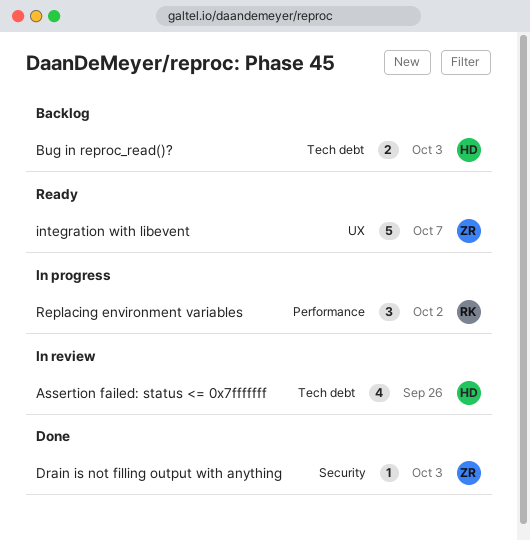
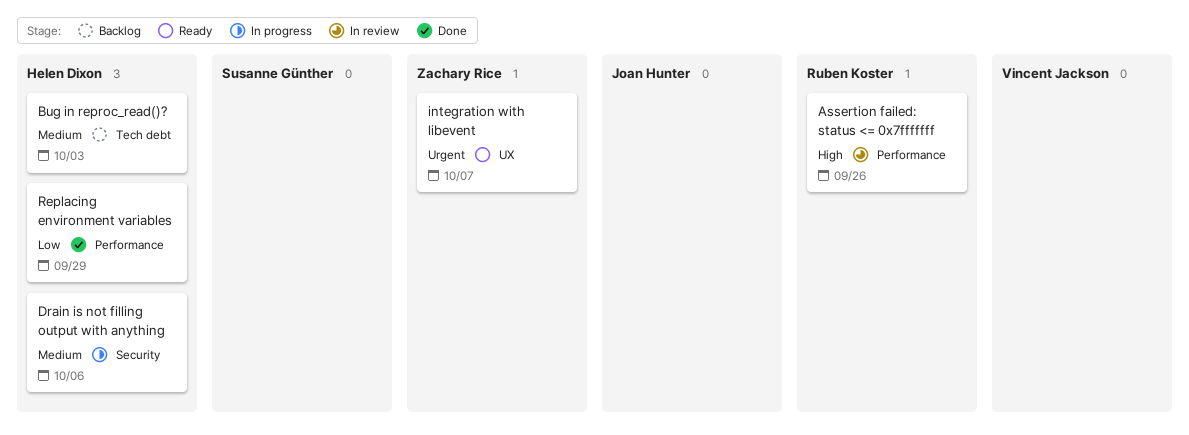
Assertion failed: status <= 0x7fffffff, owner: Helen Dixon -> Ruben Koster
Assertion failed: status <= 0x7fffffff, label: Tech debt -> Performance
Drain is not filling output with anything, status: Done -> In progress
Drain is not filling output with anything, owner: Zachary Rice -> Helen Dixon
Drain is not filling output with anything, due: Oct 3 -> Oct 6
Replacing environment variables, status: In progress -> Done
Replacing environment variables, owner: Ruben Koster -> Helen Dixon
Replacing environment variables, due: Oct 2 -> Sep 29

